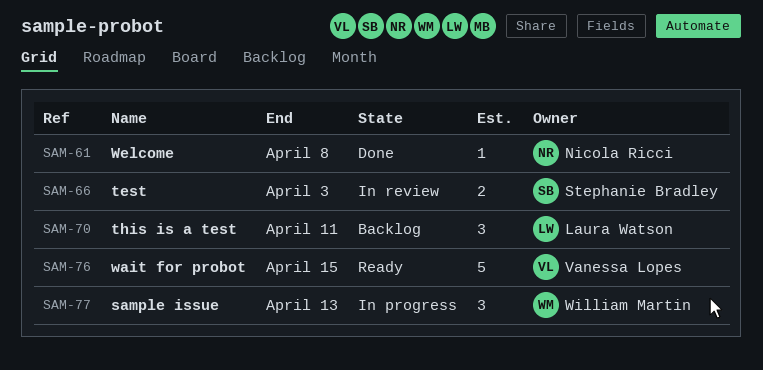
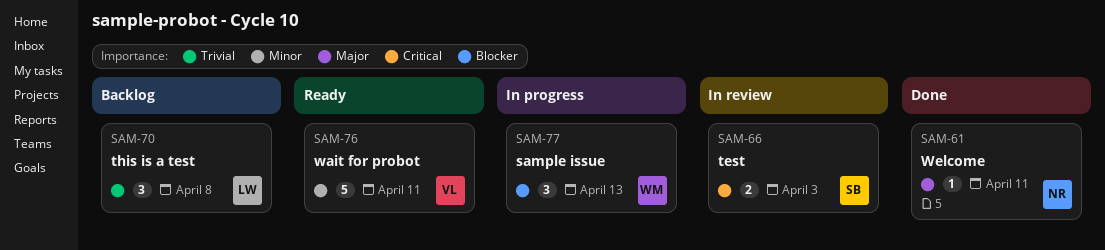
SAM-61, due: Apr 8 -> Apr 11
SAM-70, due: Apr 11 -> Apr 8
SAM-76, due: Apr 15 -> Apr 11

